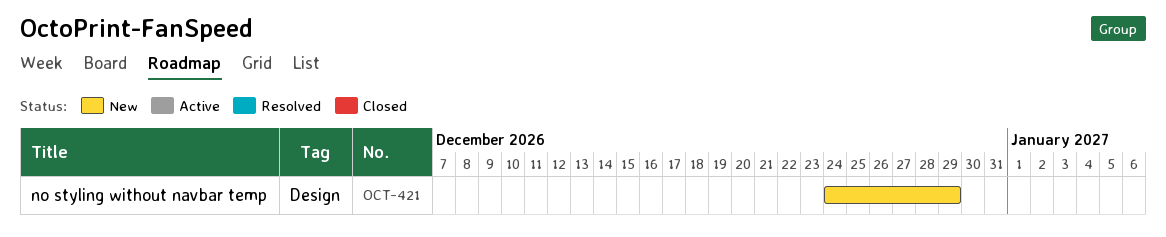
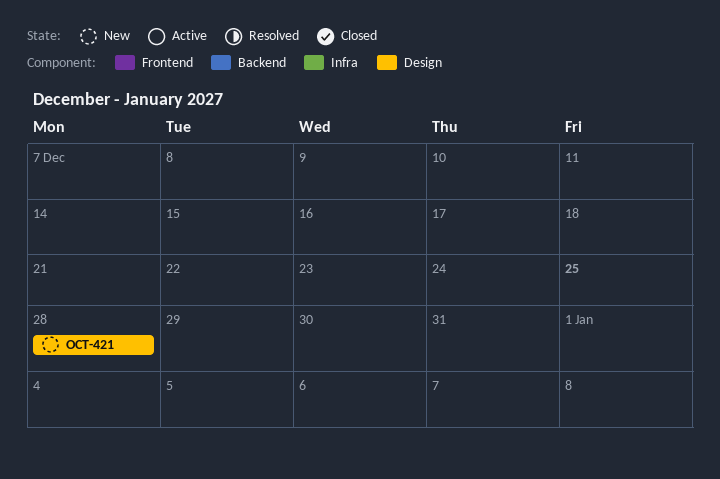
OCT-421, start: Dec 24 -> Dec 28
OCT-421, due: Dec 29 -> Dec 28

